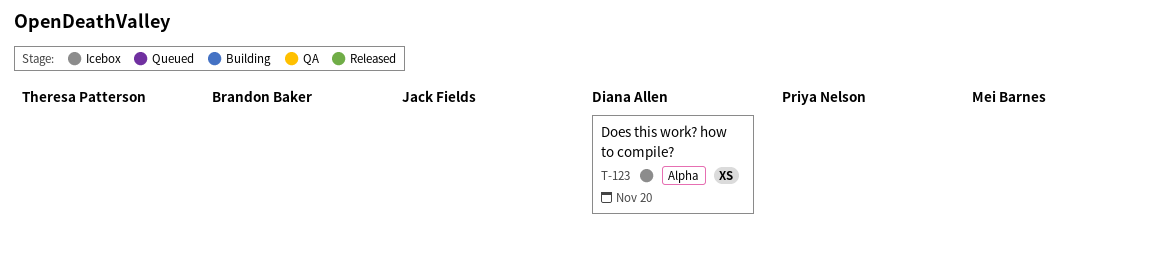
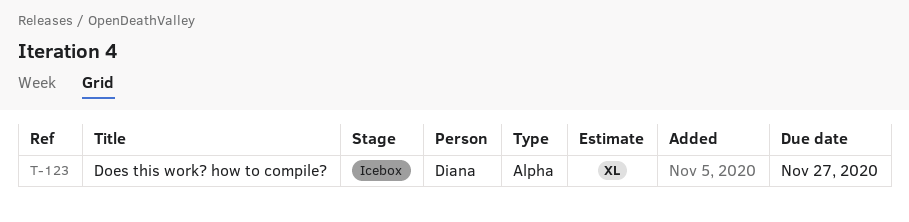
T-123, estimate: XS -> XL
T-123, due: Nov 20 -> Nov 27

